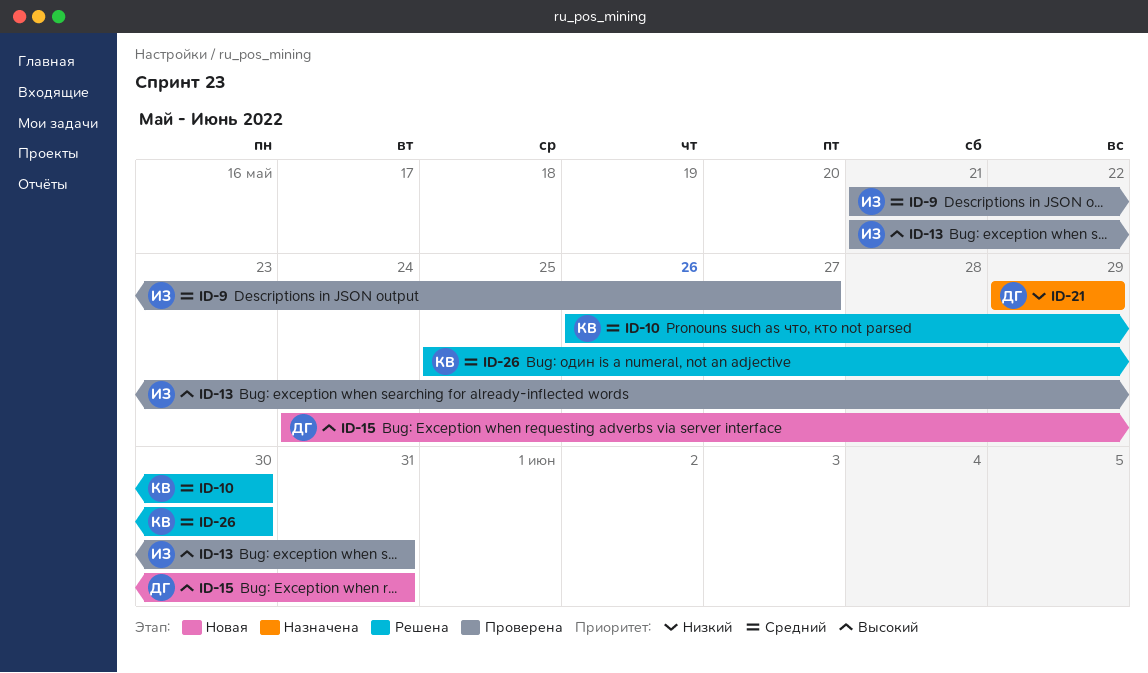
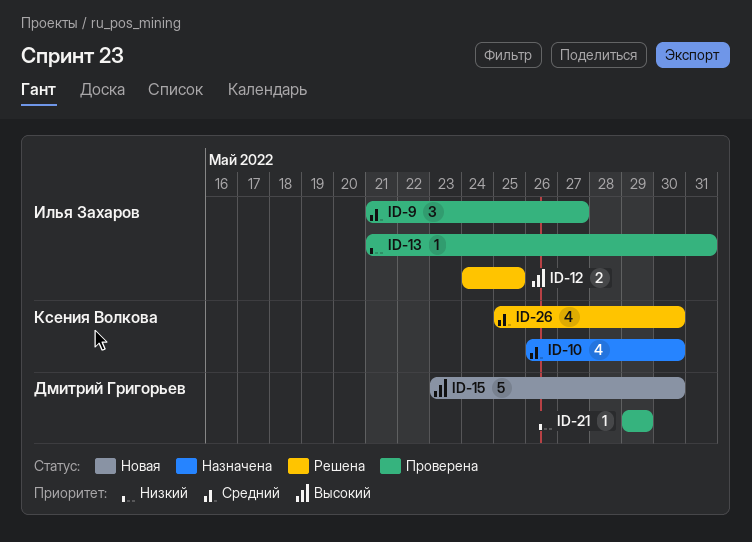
ID-10, status: Решена -> Назначена
ID-12: none -> present
ID-13, priority: Высокий -> Низкий
ID-15, start: May 24 -> May 23
ID-15, due: May 31 -> May 30
ID-21, status: Назначена -> Проверена

